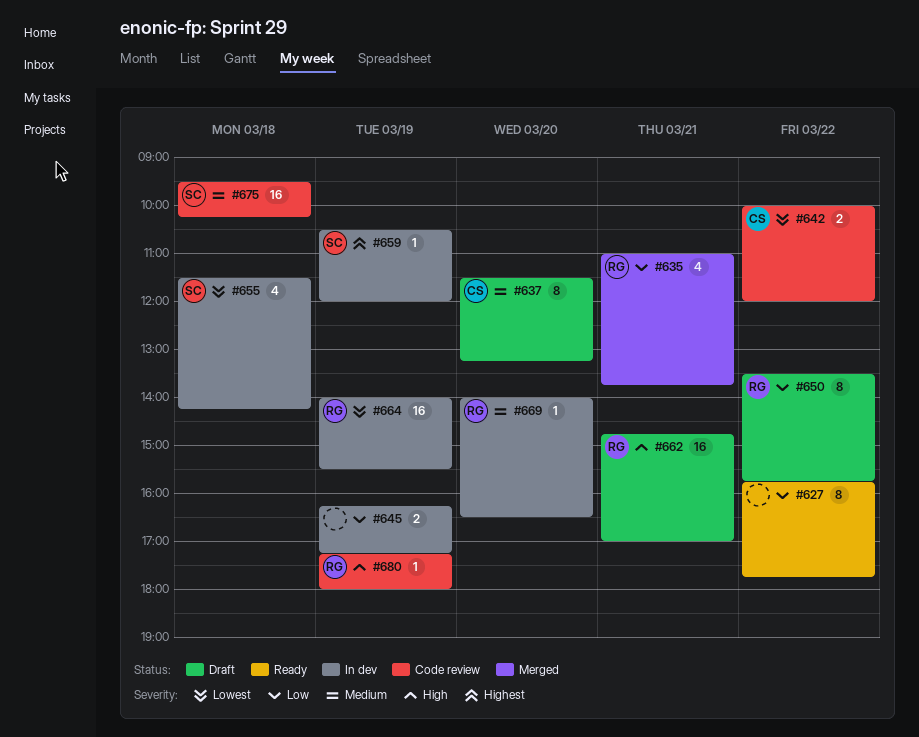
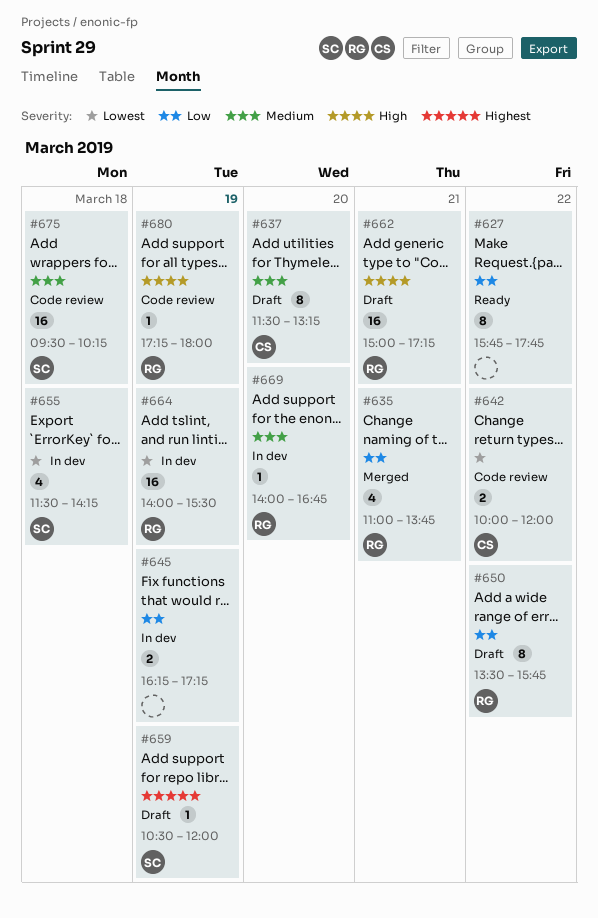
#659, status: In dev -> Draft
#662, begins: 14:45 -> 15:00
#662, ends: 17:00 -> 17:15
#669, ends: 16:30 -> 16:45

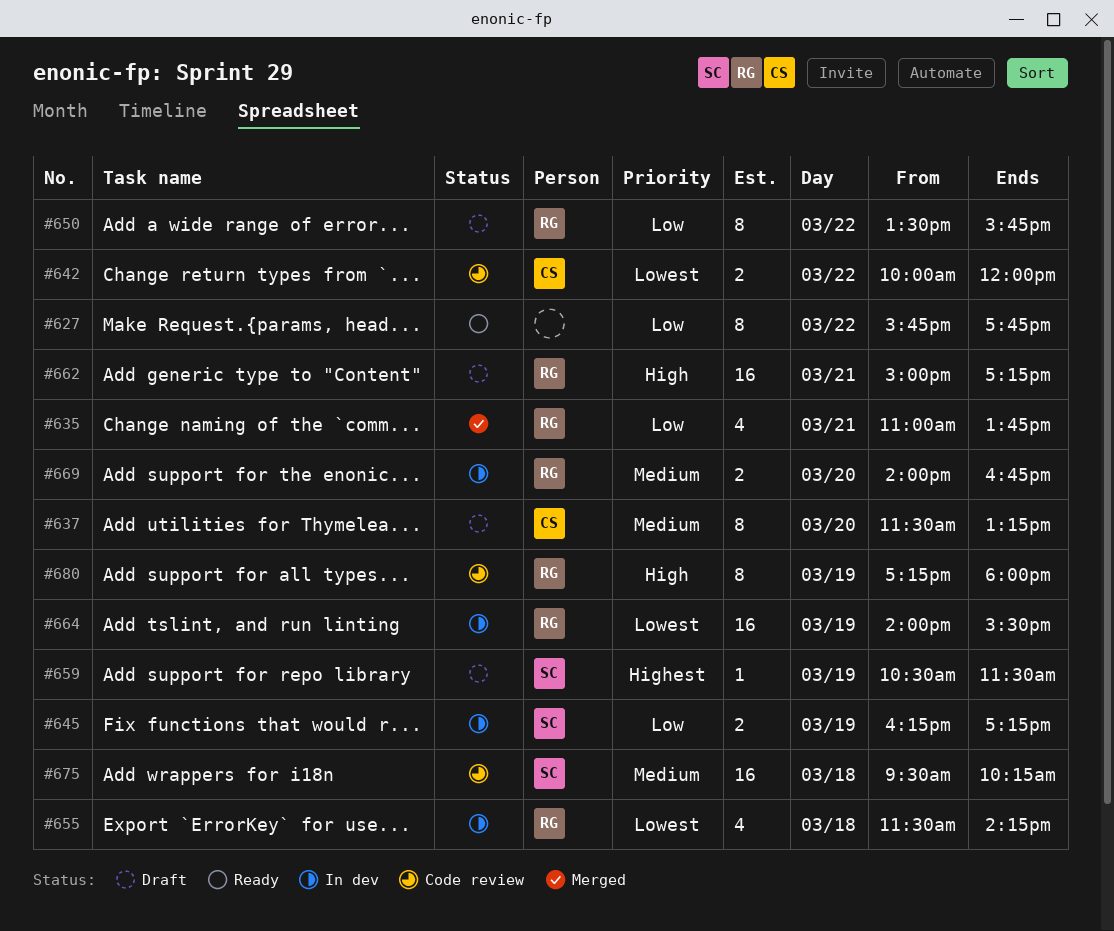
#645, owner: none -> SC
#655, owner: SC -> RG
#659, ends: 12:00 -> 11:30
#669, estimate: 1 -> 2
#680, estimate: 1 -> 8

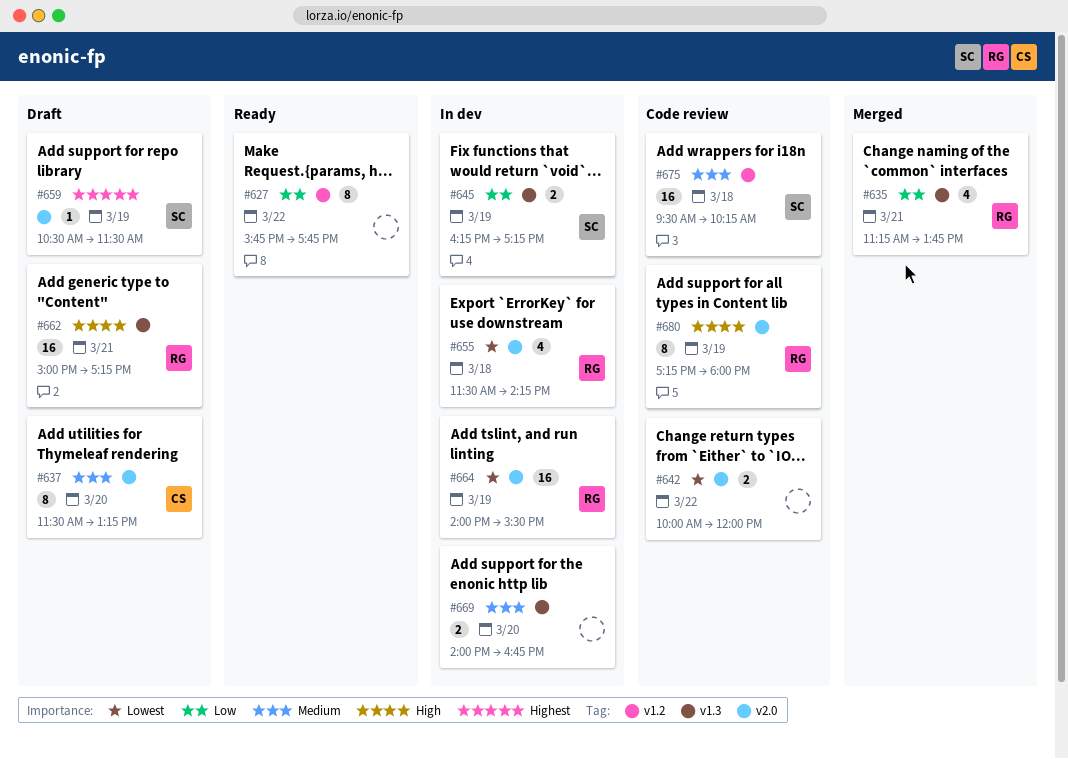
#635, begins: 11:00 -> 11:15
#642, owner: CS -> none
#650: present -> none
#669, owner: RG -> none

